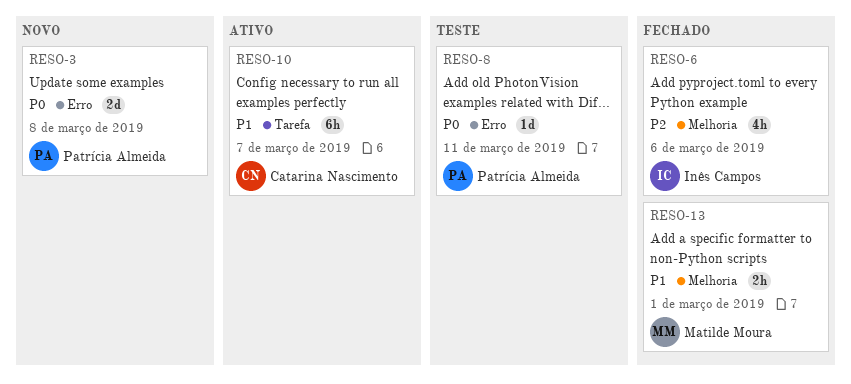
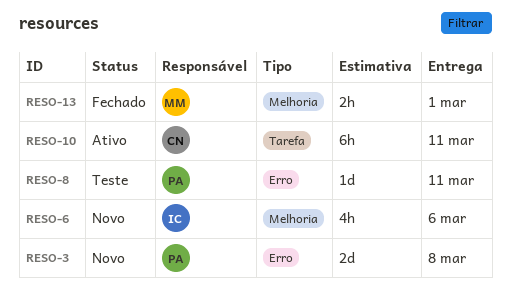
RESO-6, status: Fechado -> Novo
RESO-10, due: Mar 7 -> Mar 11

